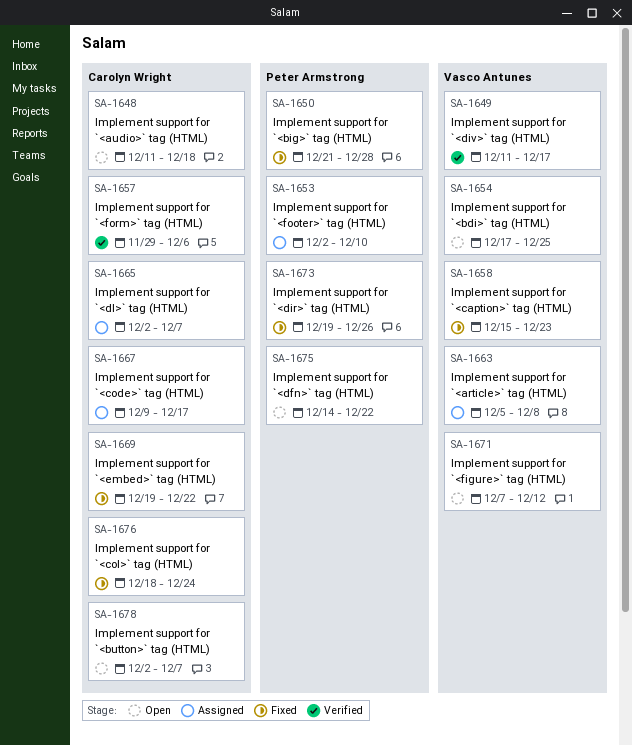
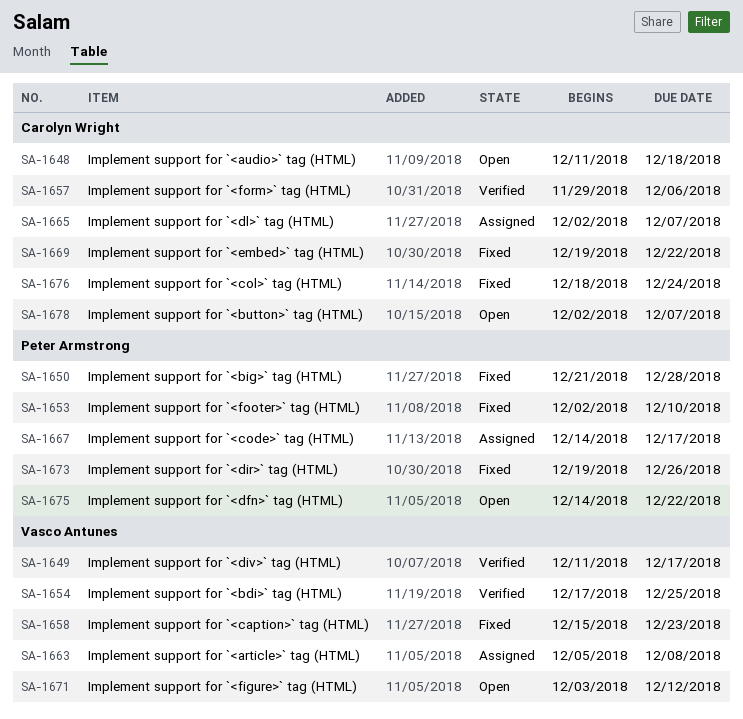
SA-1653, status: Assigned -> Fixed
SA-1654, status: Open -> Verified
SA-1667, owner: Carolyn Wright -> Peter Armstrong
SA-1667, start: Dec 9 -> Dec 14
SA-1671, start: Dec 7 -> Dec 3

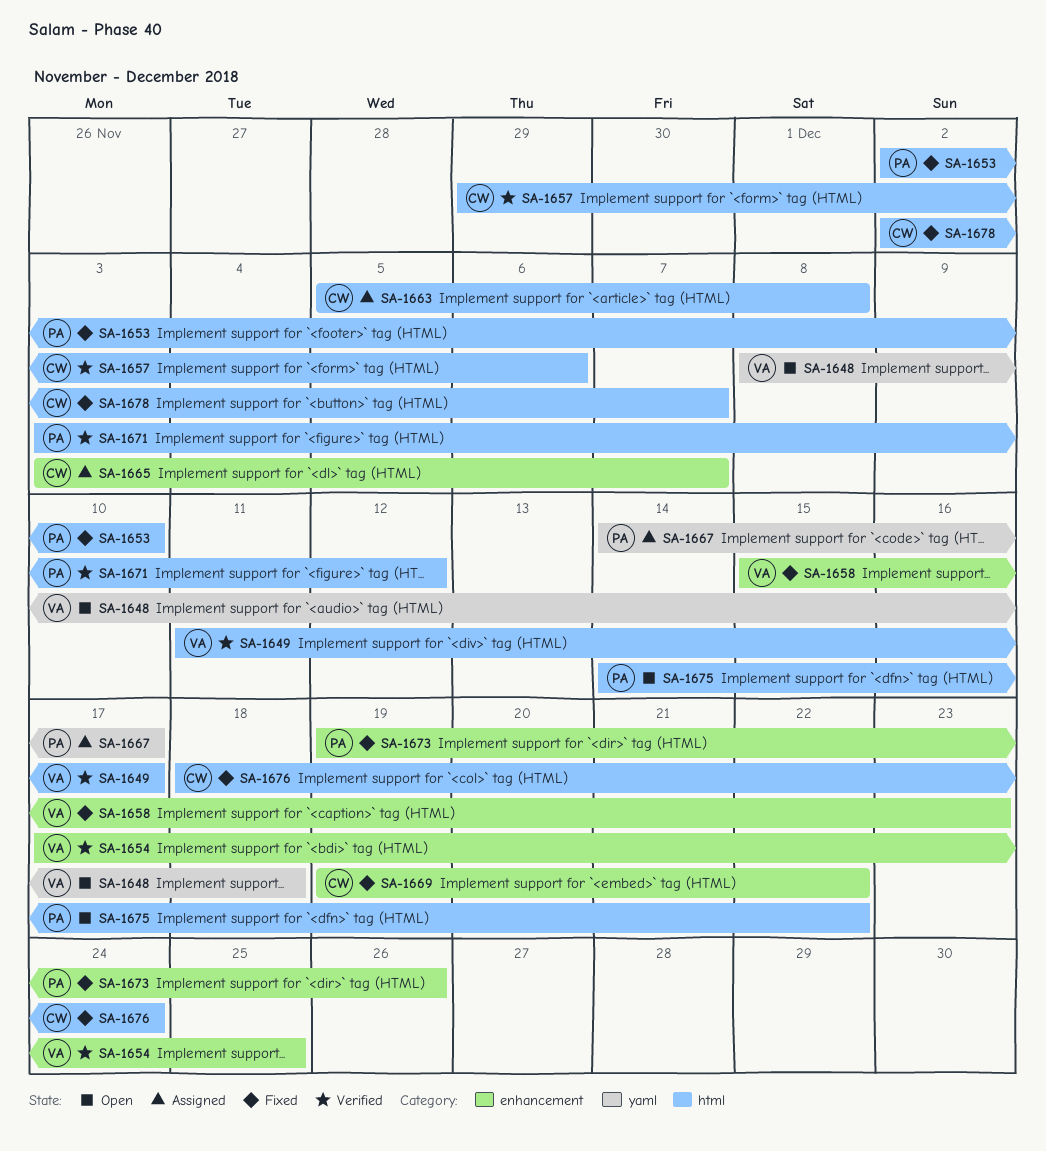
SA-1648, owner: Carolyn Wright -> Vasco Antunes
SA-1648, start: Dec 11 -> Dec 8
SA-1650: present -> none
SA-1663, owner: Vasco Antunes -> Carolyn Wright
SA-1665, start: Dec 2 -> Dec 3
SA-1671, status: Open -> Verified
SA-1671, owner: Vasco Antunes -> Peter Armstrong
SA-1678, status: Open -> Fixed

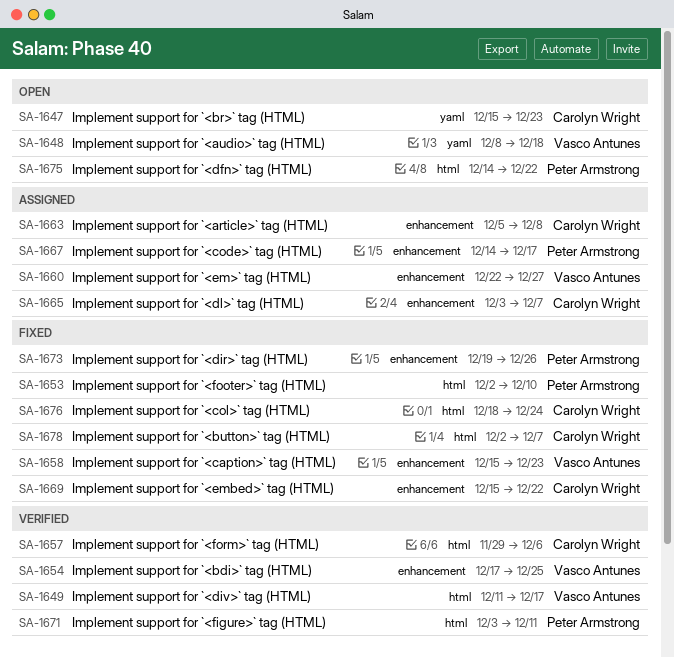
SA-1647: none -> present
SA-1660: none -> present
SA-1663, label: html -> enhancement
SA-1667, label: yaml -> enhancement
SA-1669, start: Dec 19 -> Dec 15
SA-1671, due: Dec 12 -> Dec 11

